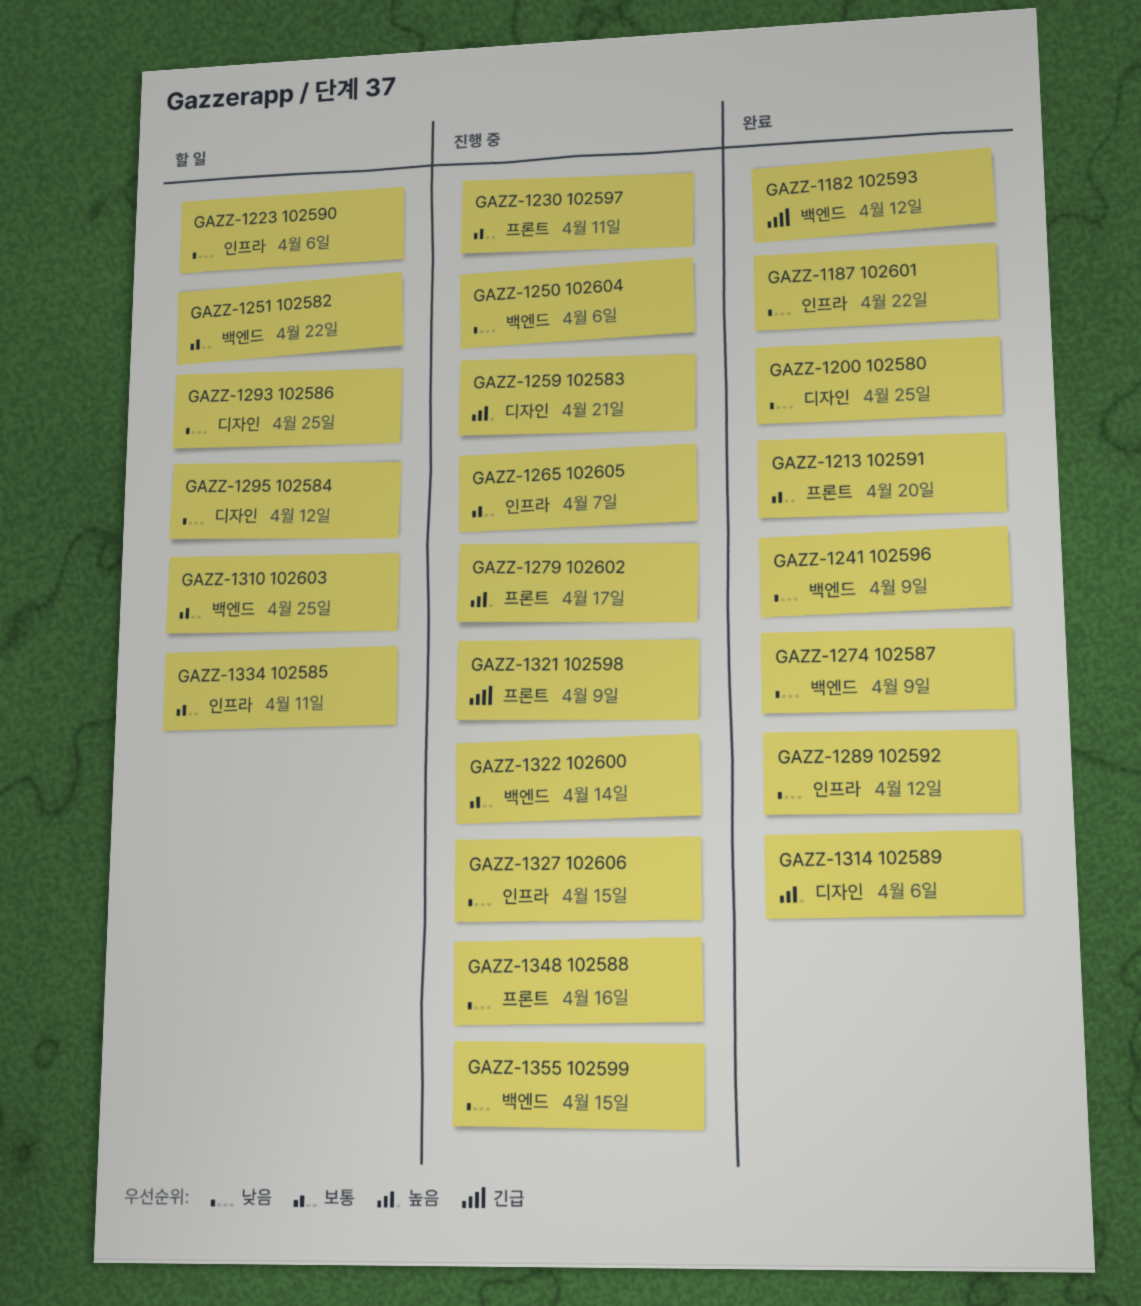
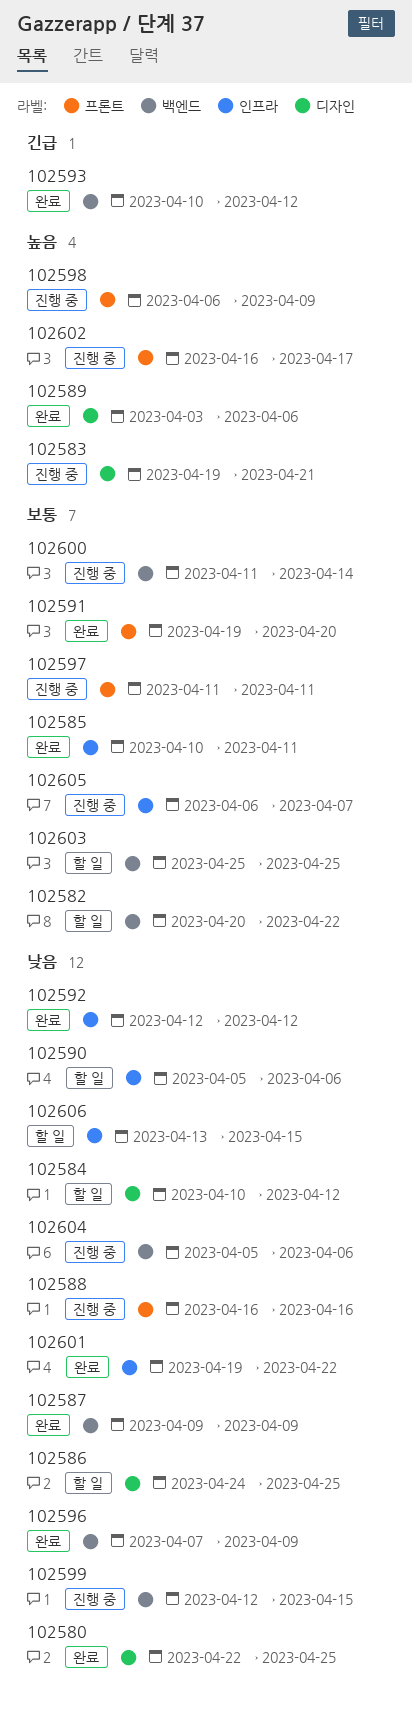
102585, status: 할 일 -> 완료
102598, priority: 긴급 -> 높음
102606, status: 진행 중 -> 할 일

